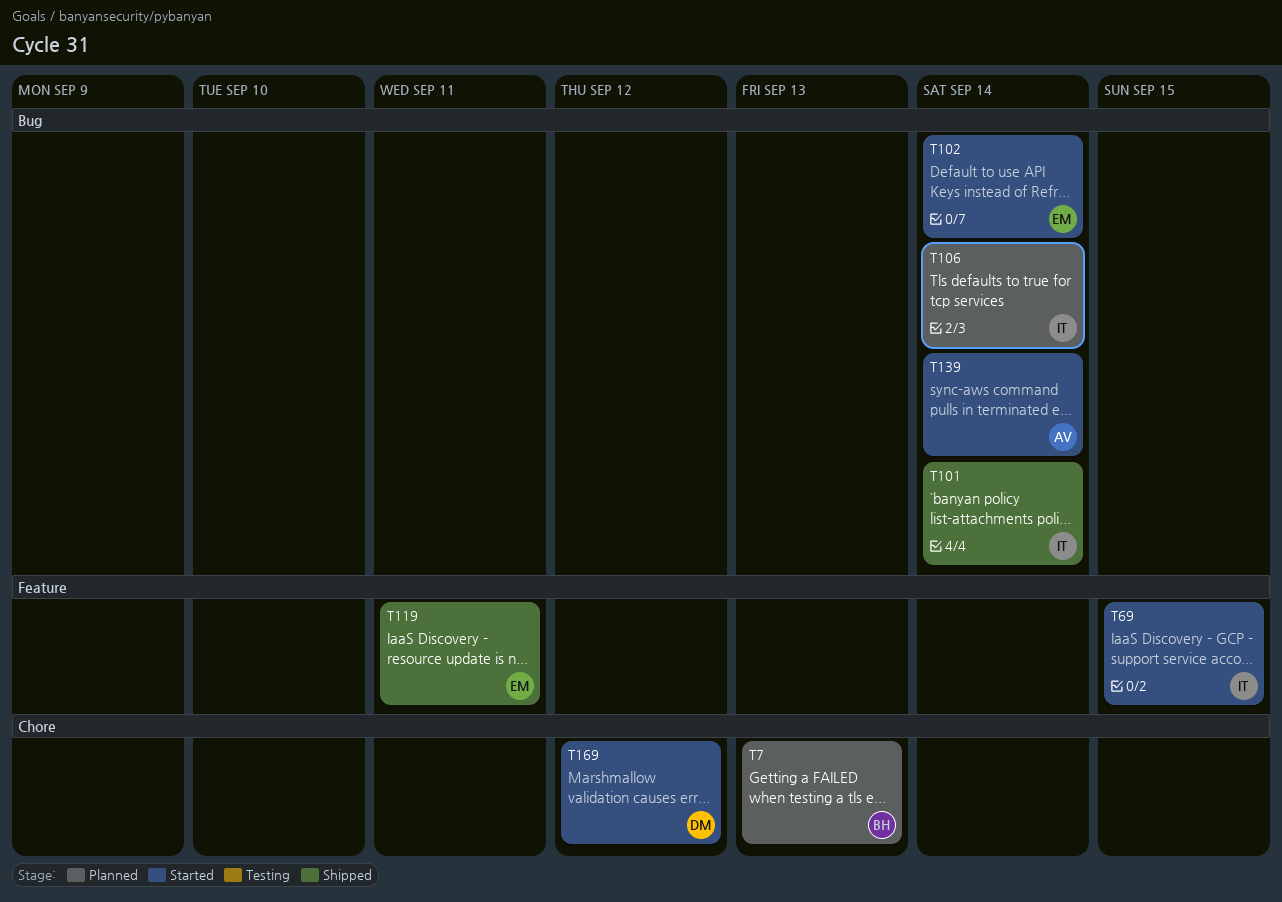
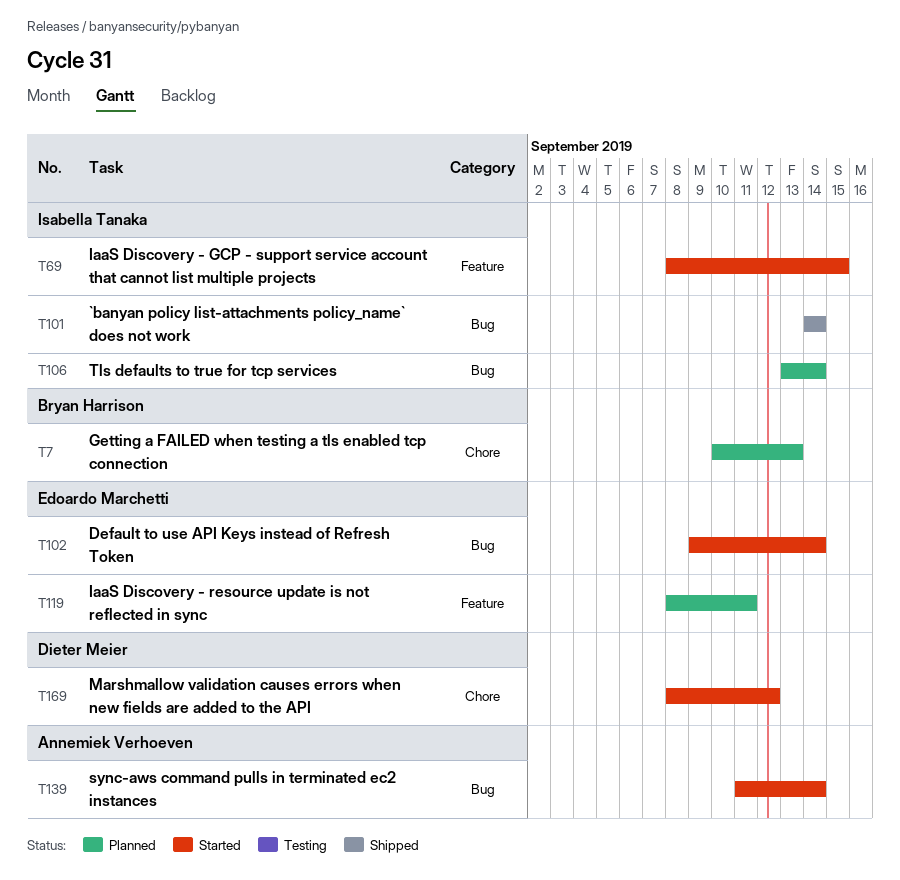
T119, status: Shipped -> Planned

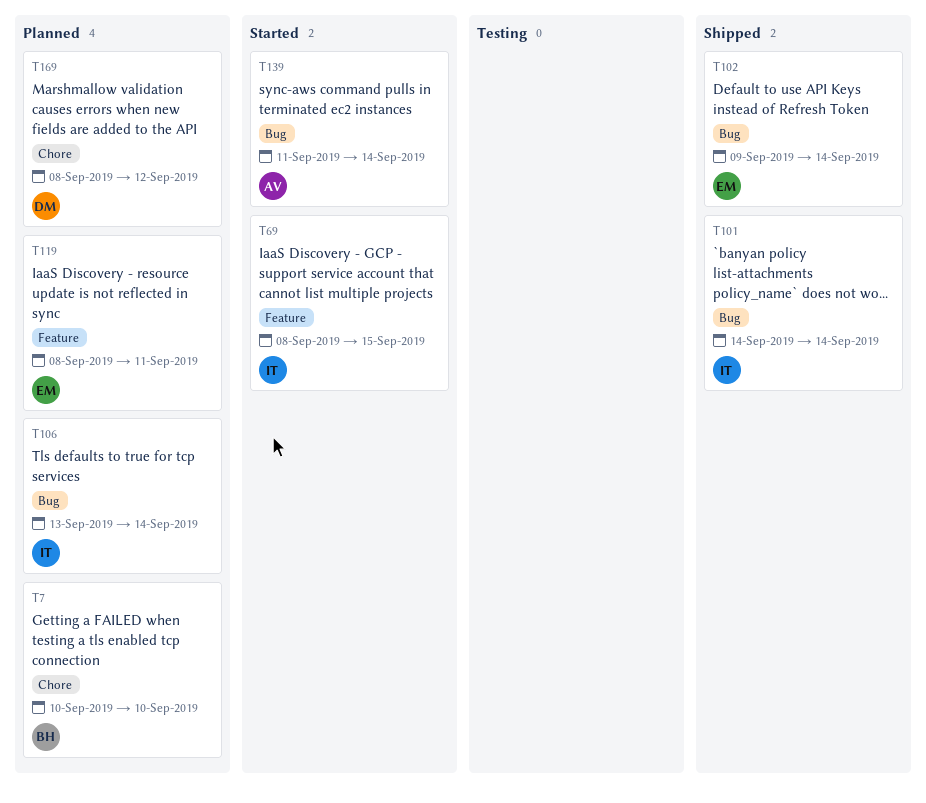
T7, due: Sep 13 -> Sep 10
T102, status: Started -> Shipped
T169, status: Started -> Planned

